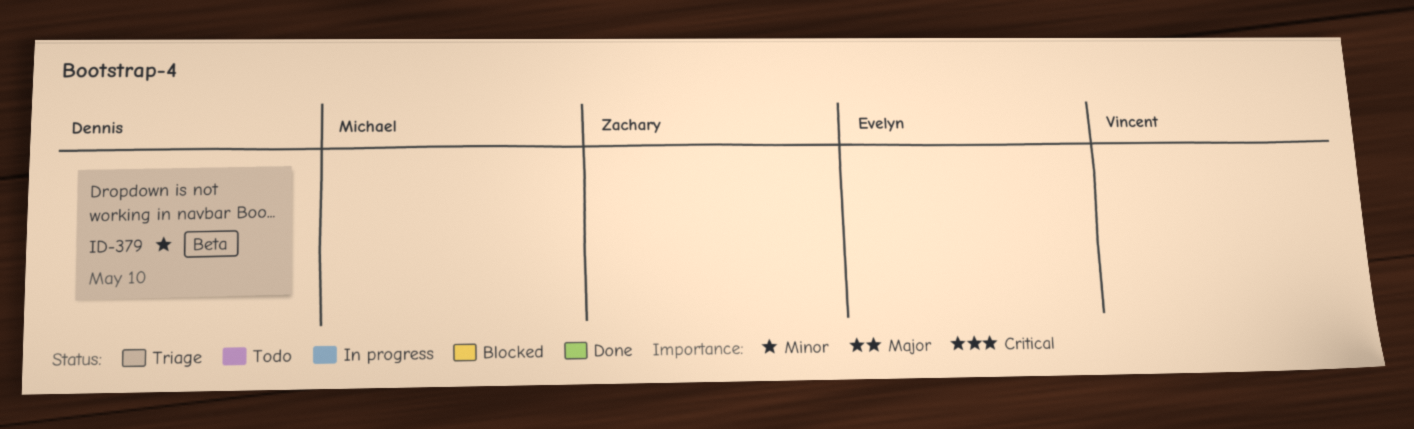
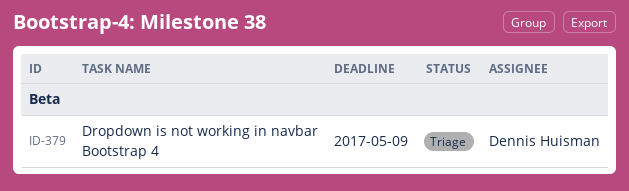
ID-379, due: May 10 -> May 9

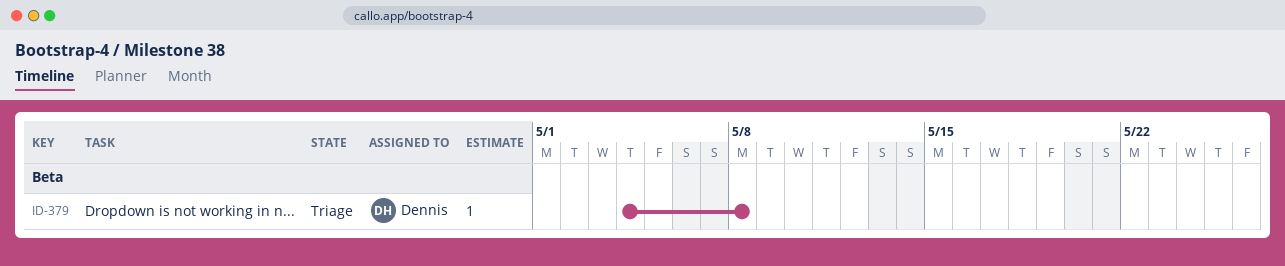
ID-379, due: May 9 -> May 8

